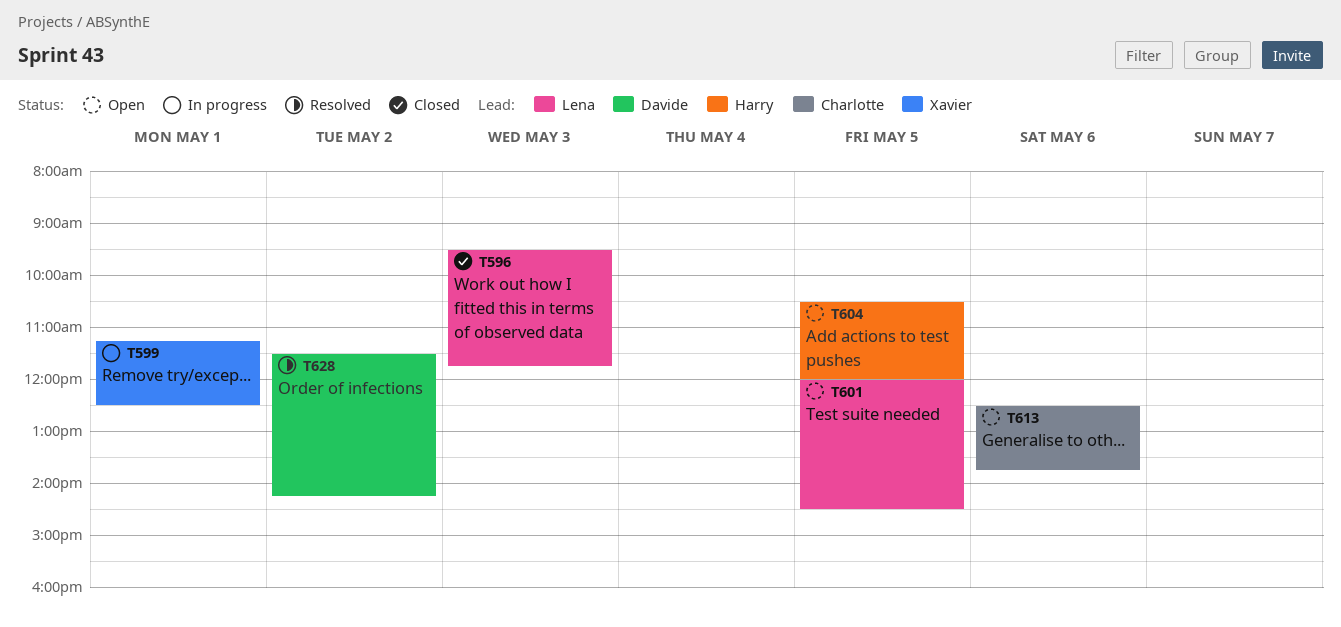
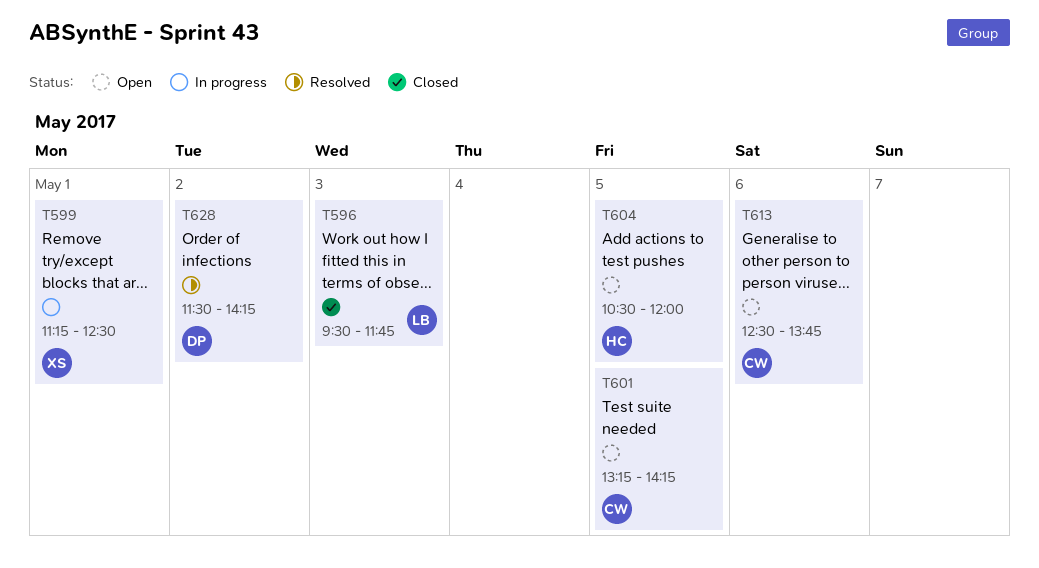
T601, owner: Lena -> Charlotte
T601, begins: 12:00 -> 13:15
T601, ends: 14:30 -> 14:15

